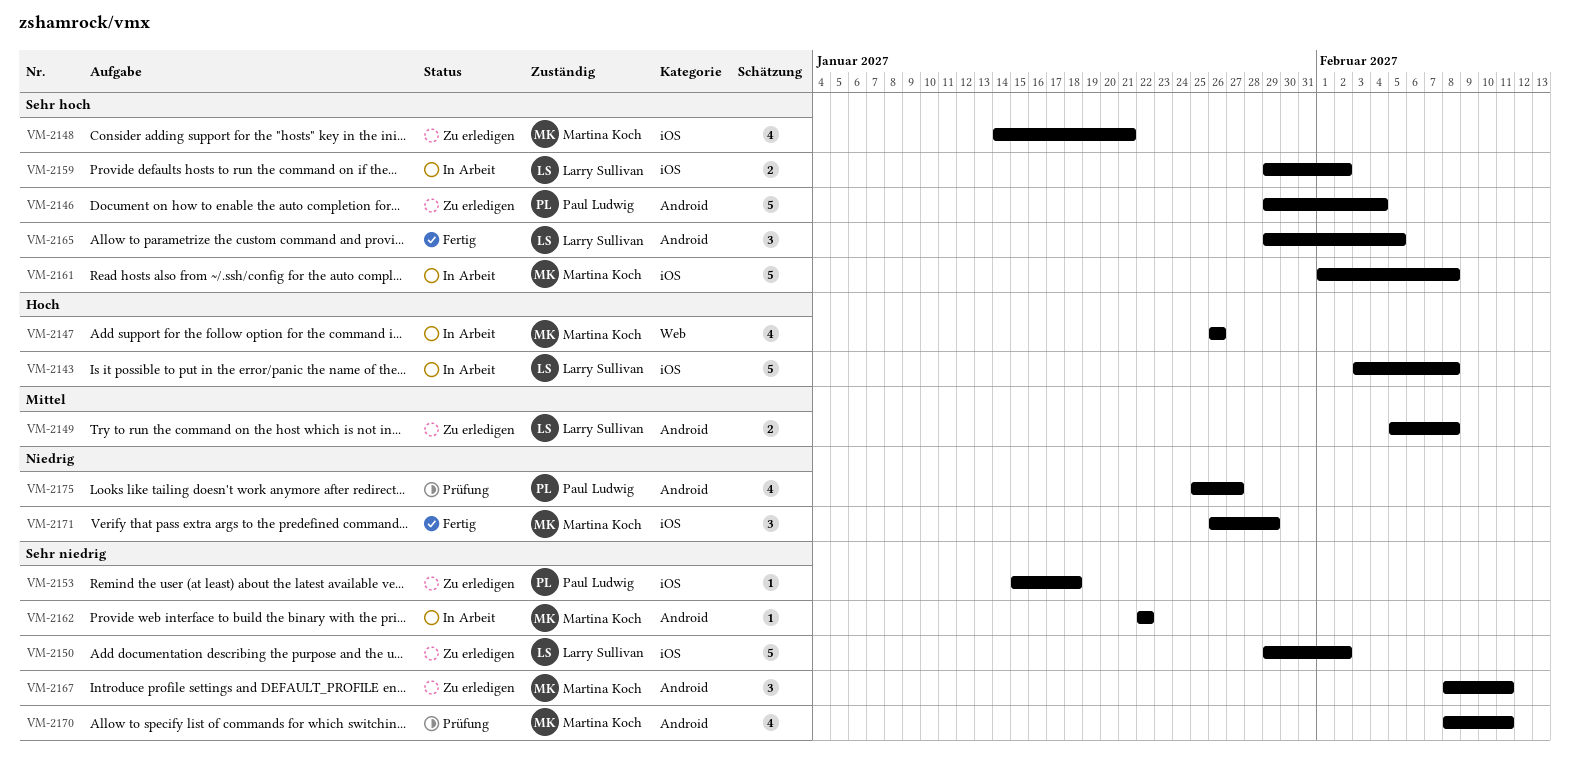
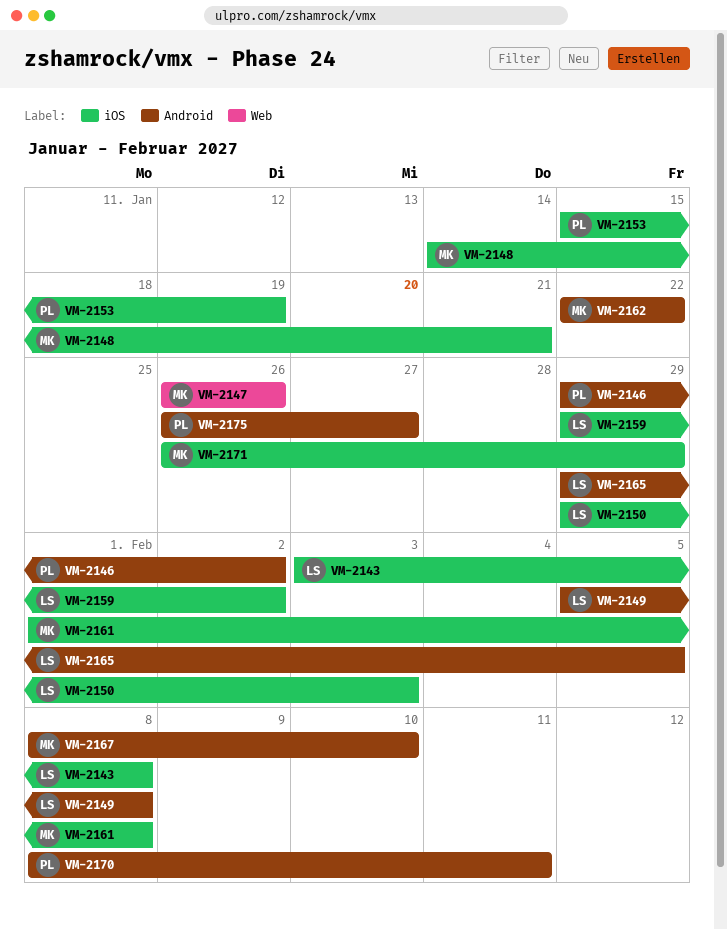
VM-2146, due: Feb 4 -> Feb 2
VM-2150, due: Feb 2 -> Feb 3
VM-2153, due: Jan 18 -> Jan 19
VM-2167, due: Feb 11 -> Feb 10
VM-2170, owner: Martina Koch -> Paul Ludwig
VM-2175, start: Jan 25 -> Jan 26

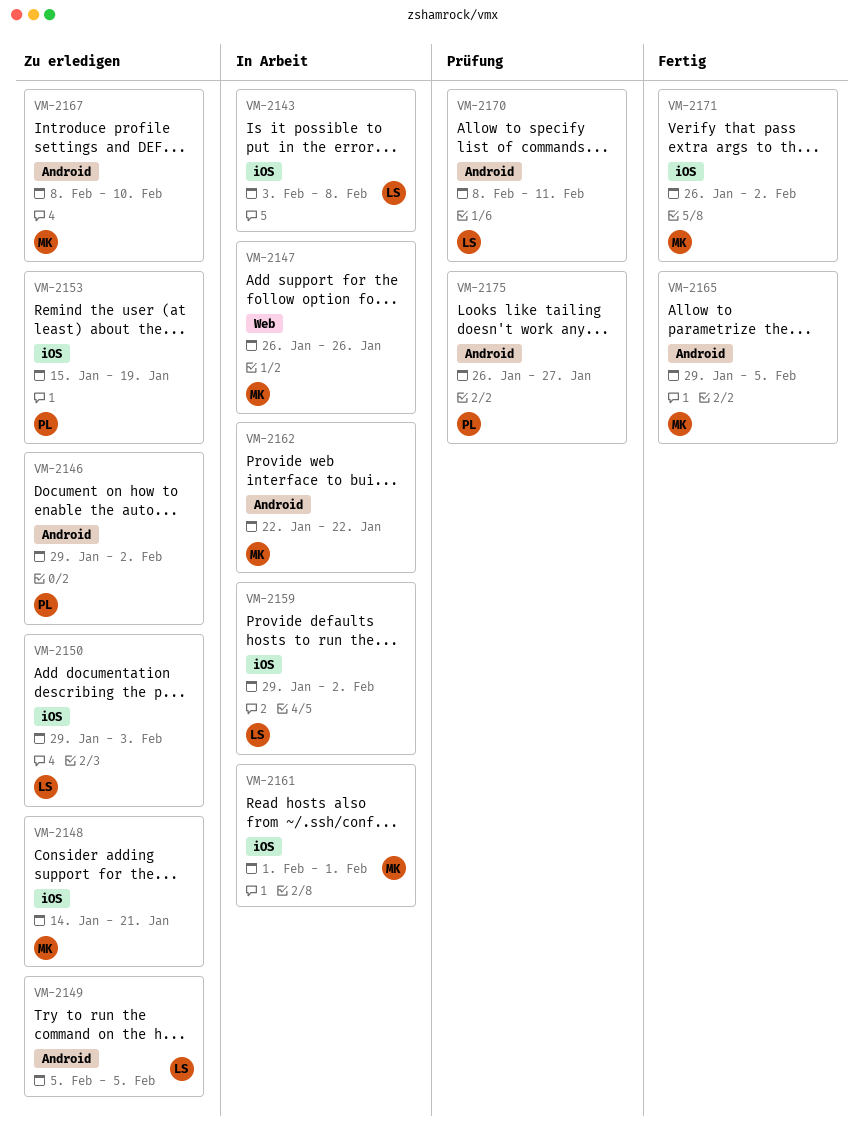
VM-2149, due: Feb 8 -> Feb 5
VM-2161, due: Feb 8 -> Feb 1
VM-2165, owner: LS -> MK
VM-2170, owner: PL -> LS
VM-2171, due: Jan 29 -> Feb 2

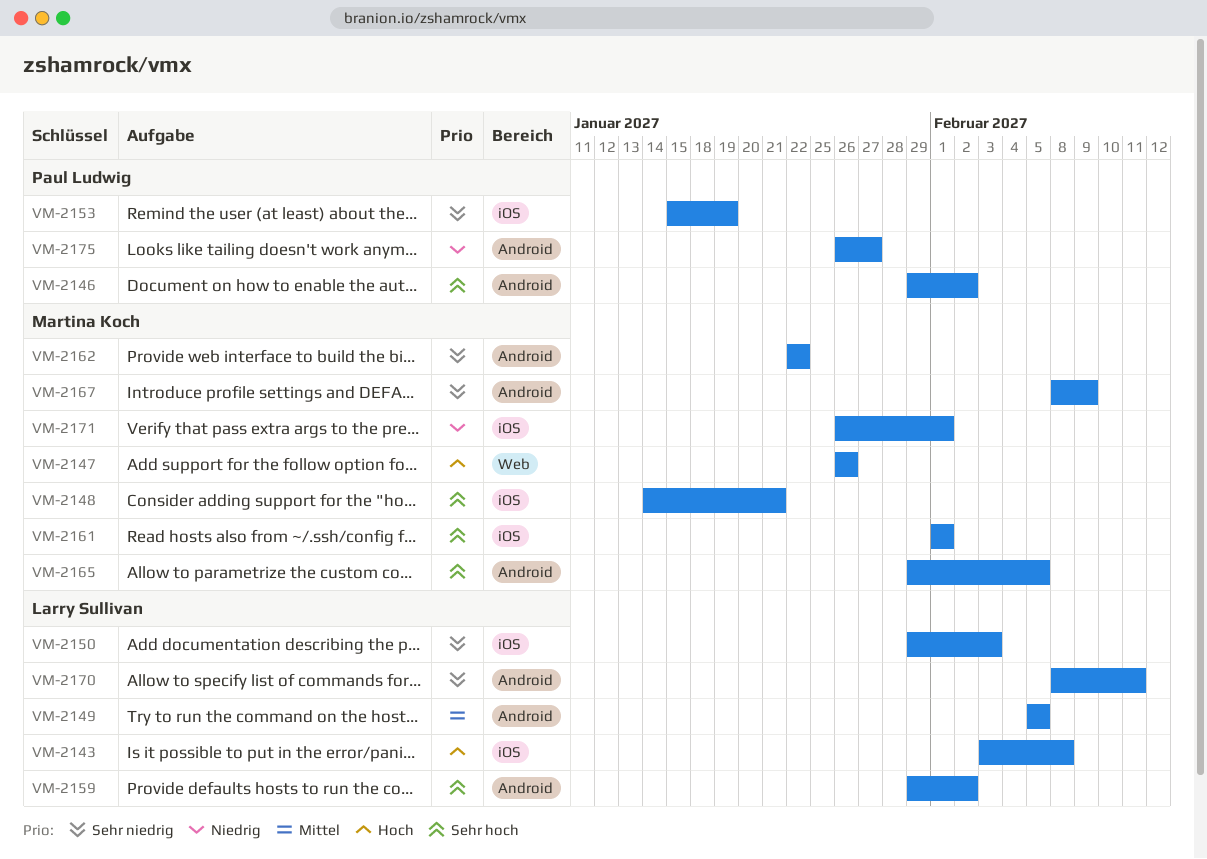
VM-2159, label: iOS -> Android
VM-2167, due: Feb 10 -> Feb 9
VM-2171, due: Feb 2 -> Feb 1

